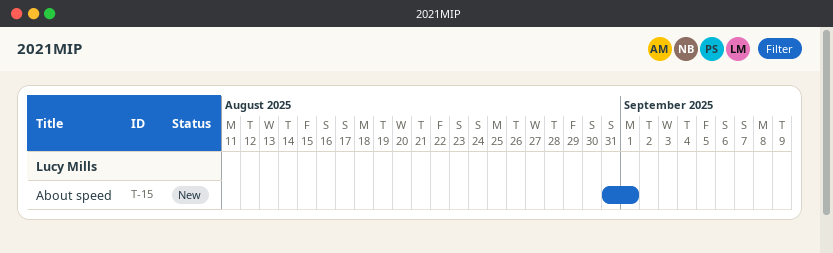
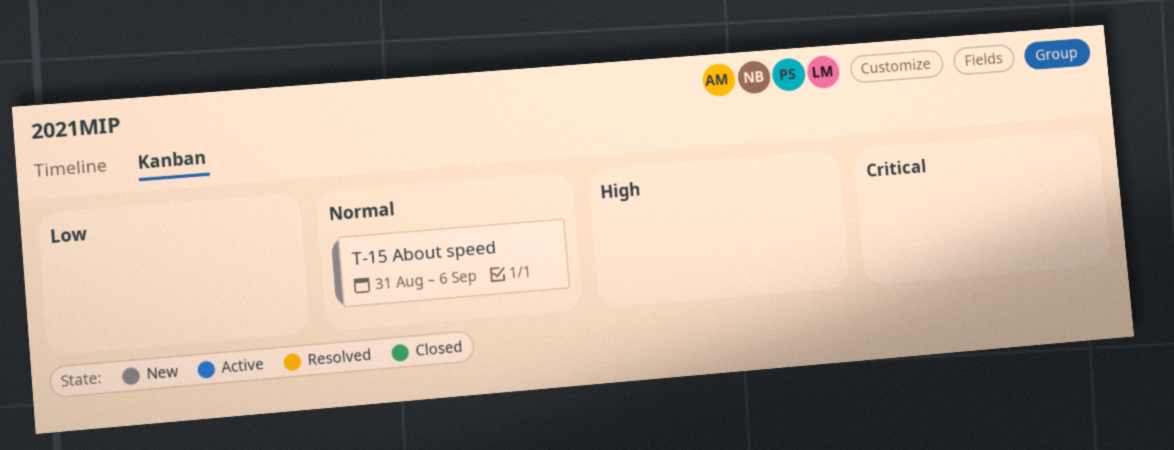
T-15, due: Sep 1 -> Sep 6

